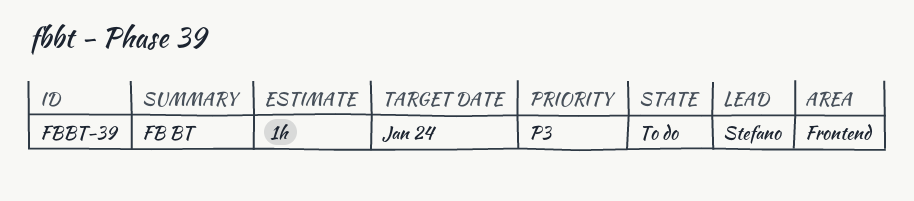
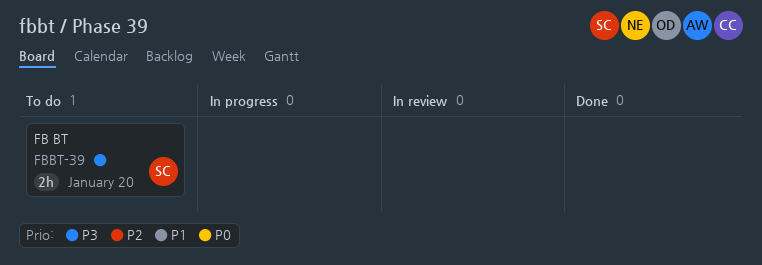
FBBT-39, estimate: 1h -> 2h
FBBT-39, due: Jan 24 -> Jan 20

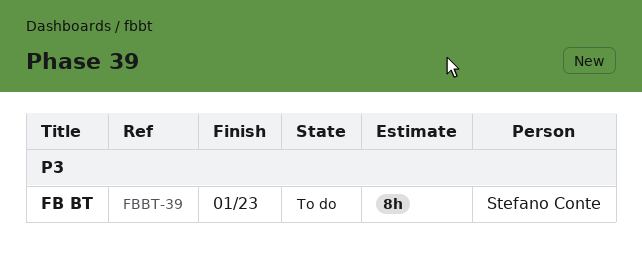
FBBT-39, estimate: 2h -> 8h
FBBT-39, due: Jan 20 -> Jan 23

